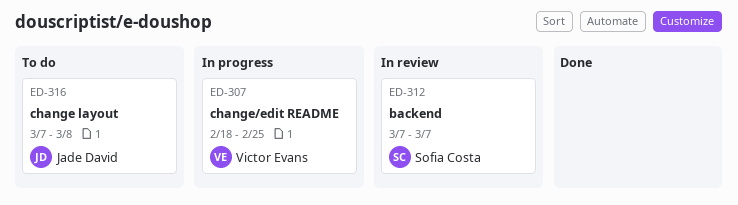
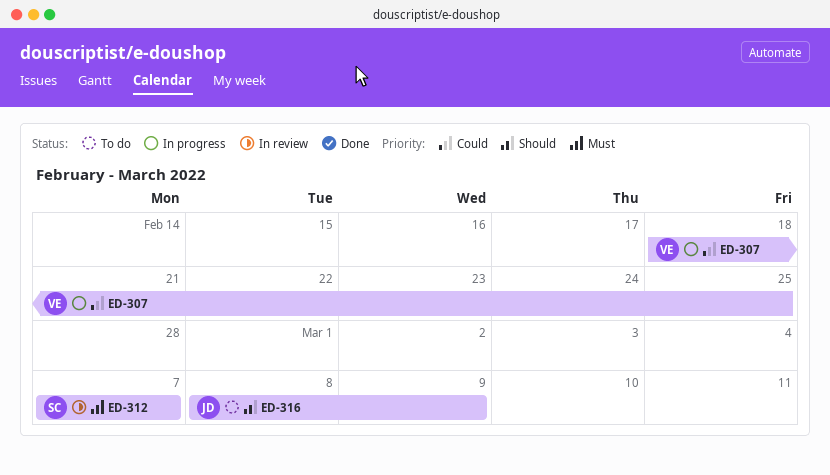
ED-316, start: Mar 7 -> Mar 8
ED-316, due: Mar 8 -> Mar 9

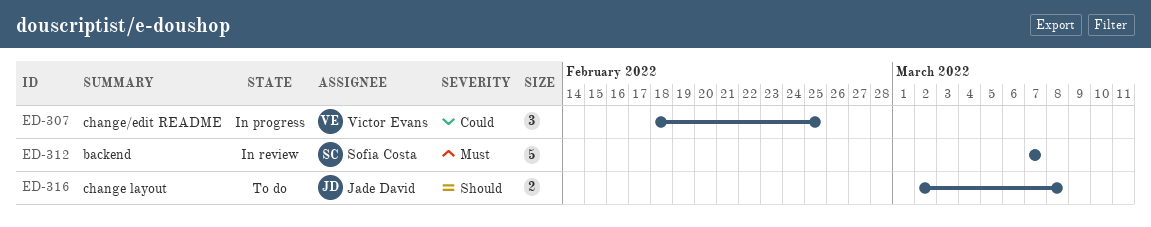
ED-316, start: Mar 8 -> Mar 2
ED-316, due: Mar 9 -> Mar 8

